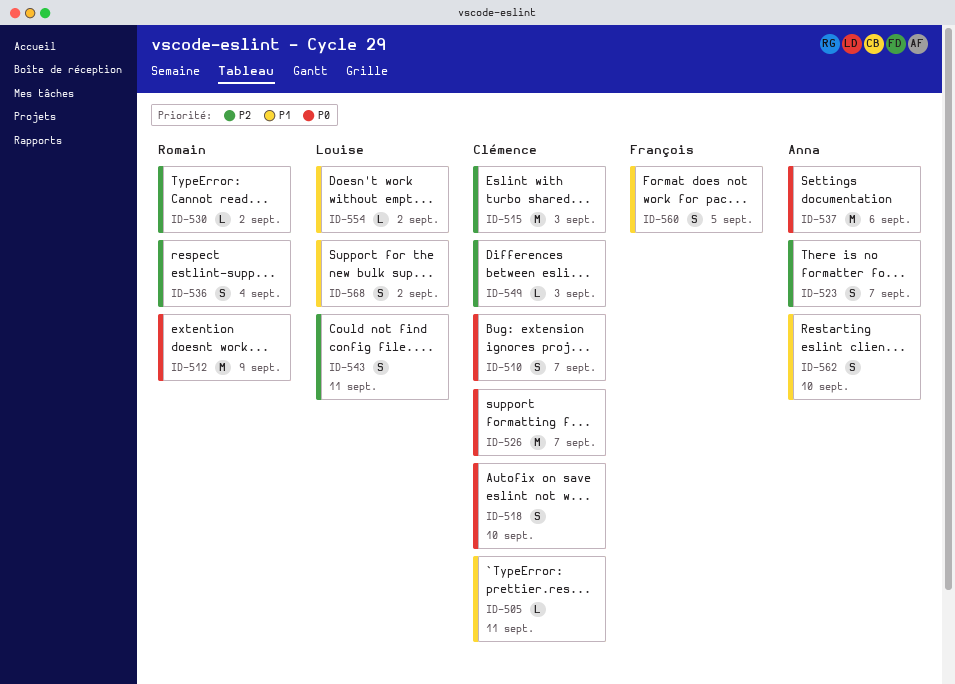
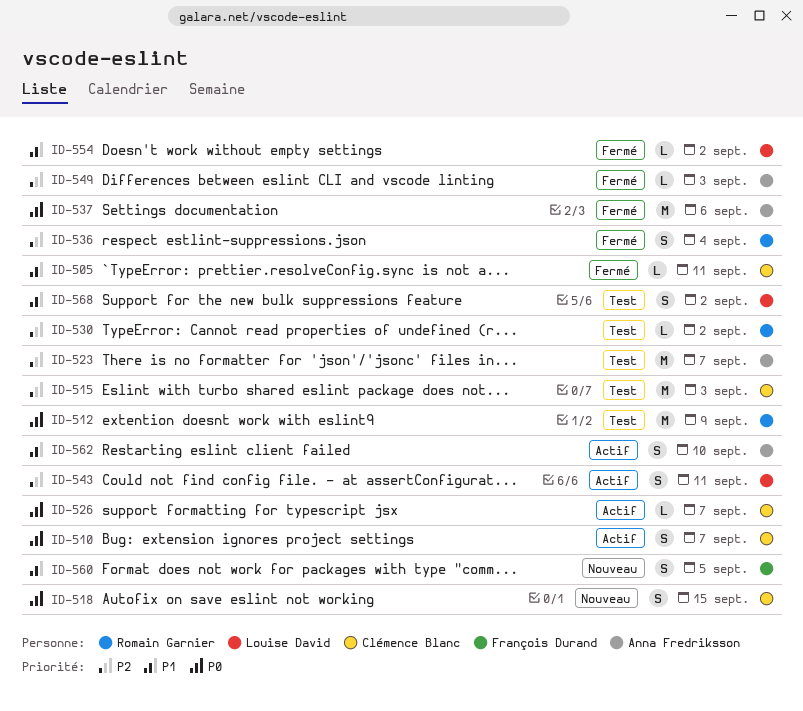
ID-518, due: Sep 10 -> Sep 15
ID-523, estimate: S -> M
ID-526, estimate: M -> L
ID-549, owner: Clémence Blanc -> Anna Fredriksson

